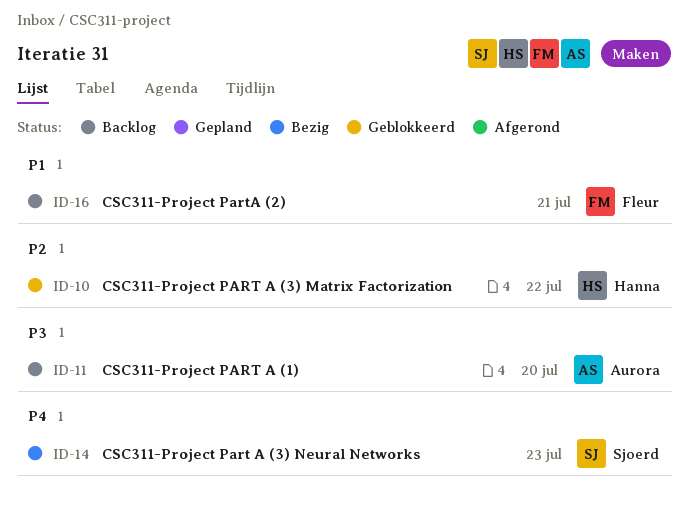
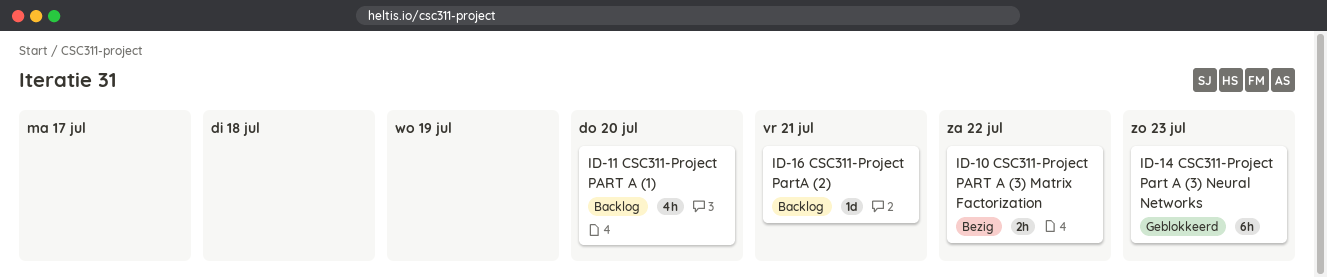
ID-10, status: Geblokkeerd -> Bezig
ID-14, status: Bezig -> Geblokkeerd

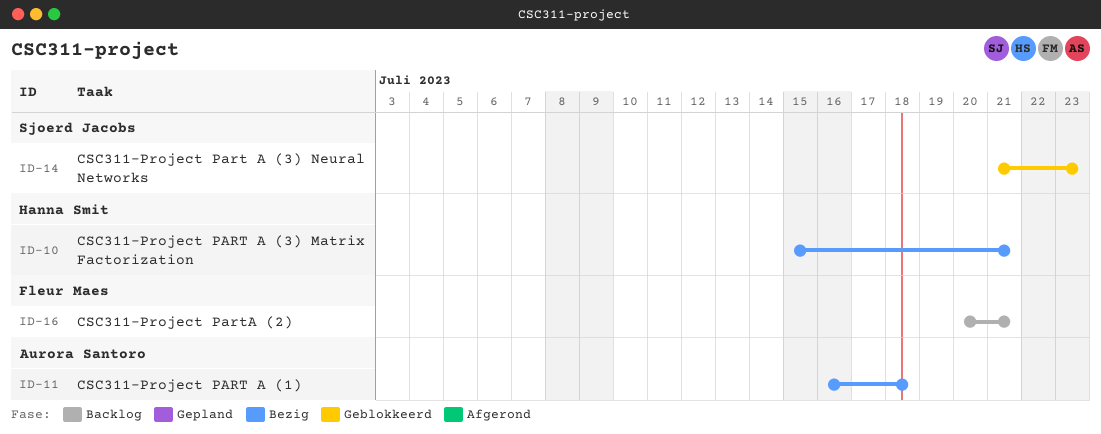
ID-10, due: Jul 22 -> Jul 21
ID-11, status: Backlog -> Bezig
ID-11, due: Jul 20 -> Jul 18

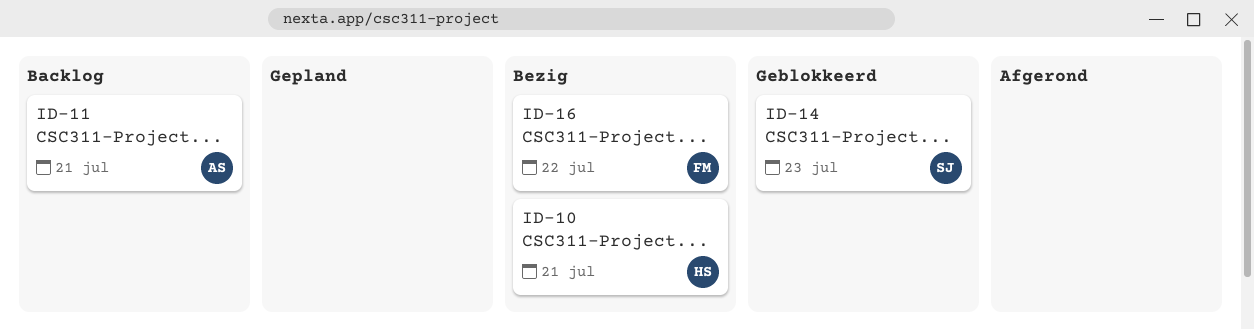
ID-11, status: Bezig -> Backlog
ID-11, due: Jul 18 -> Jul 21
ID-16, status: Backlog -> Bezig
ID-16, due: Jul 21 -> Jul 22

